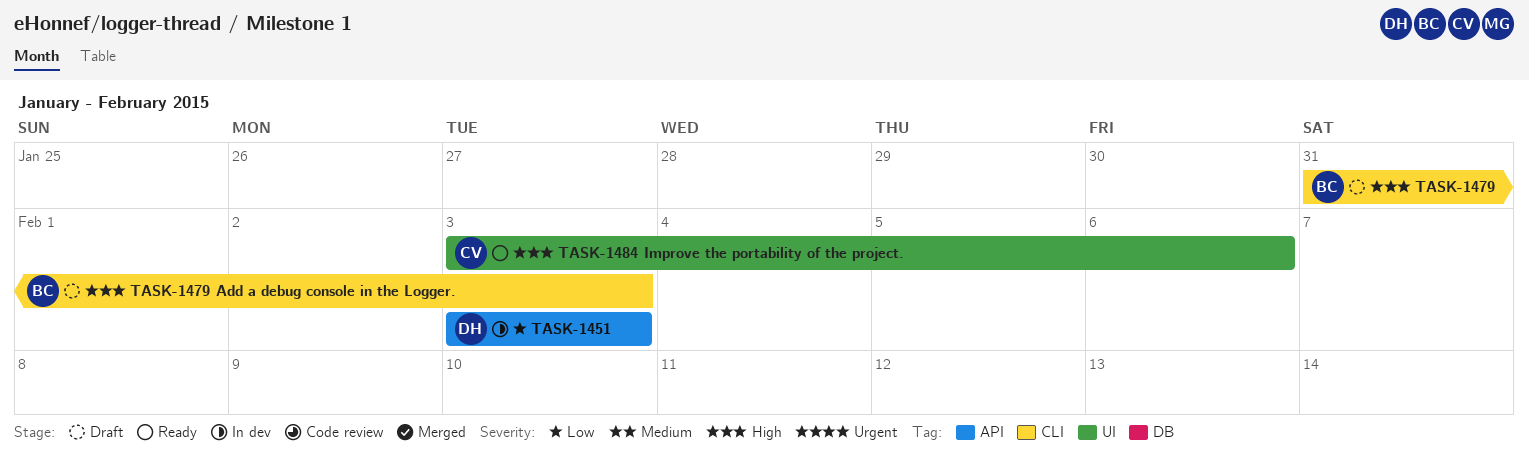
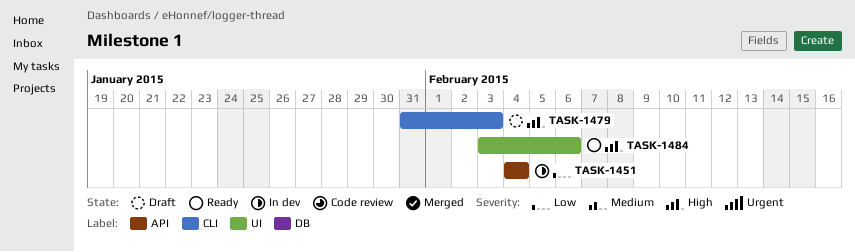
TASK-1451, start: Feb 3 -> Feb 4
TASK-1451, due: Feb 3 -> Feb 4

